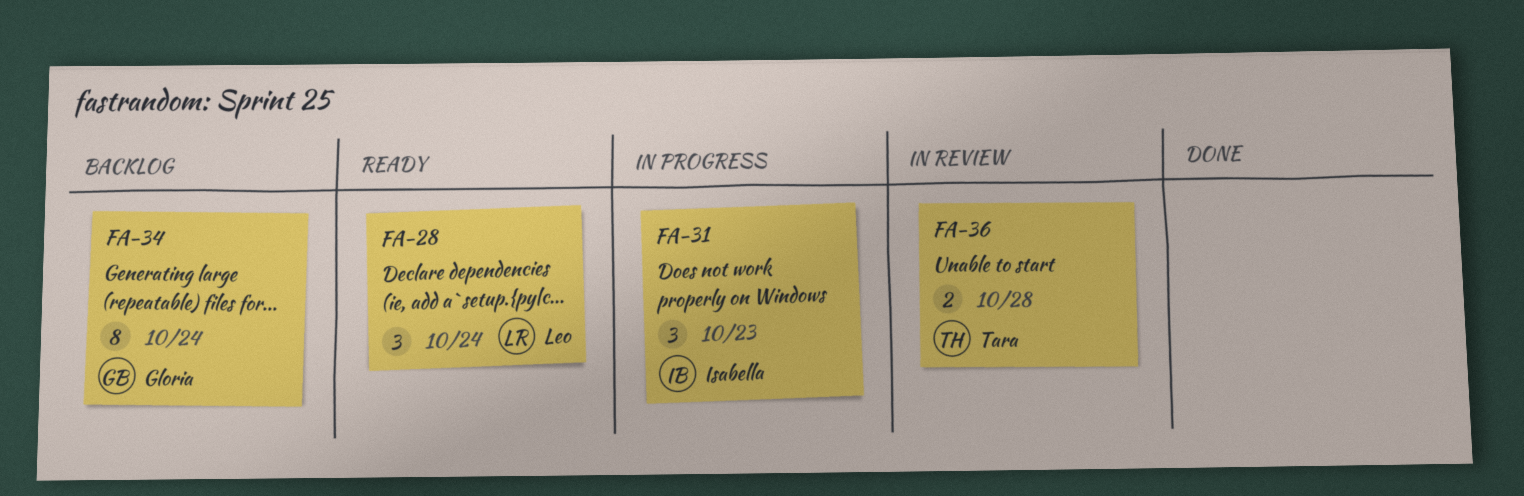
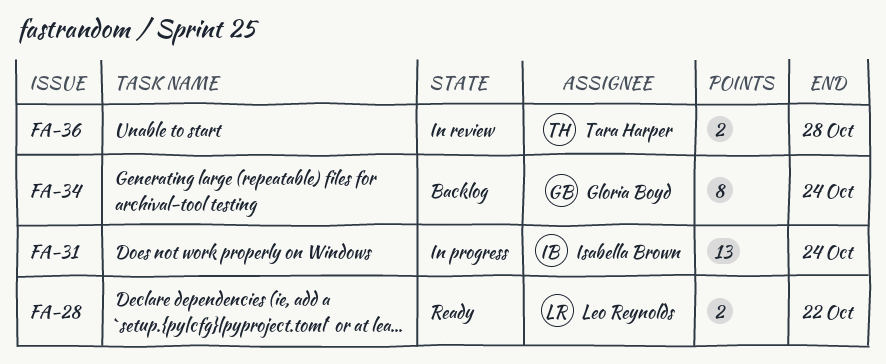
FA-28, estimate: 3 -> 2
FA-28, due: Oct 24 -> Oct 22
FA-31, estimate: 3 -> 13
FA-31, due: Oct 23 -> Oct 24

